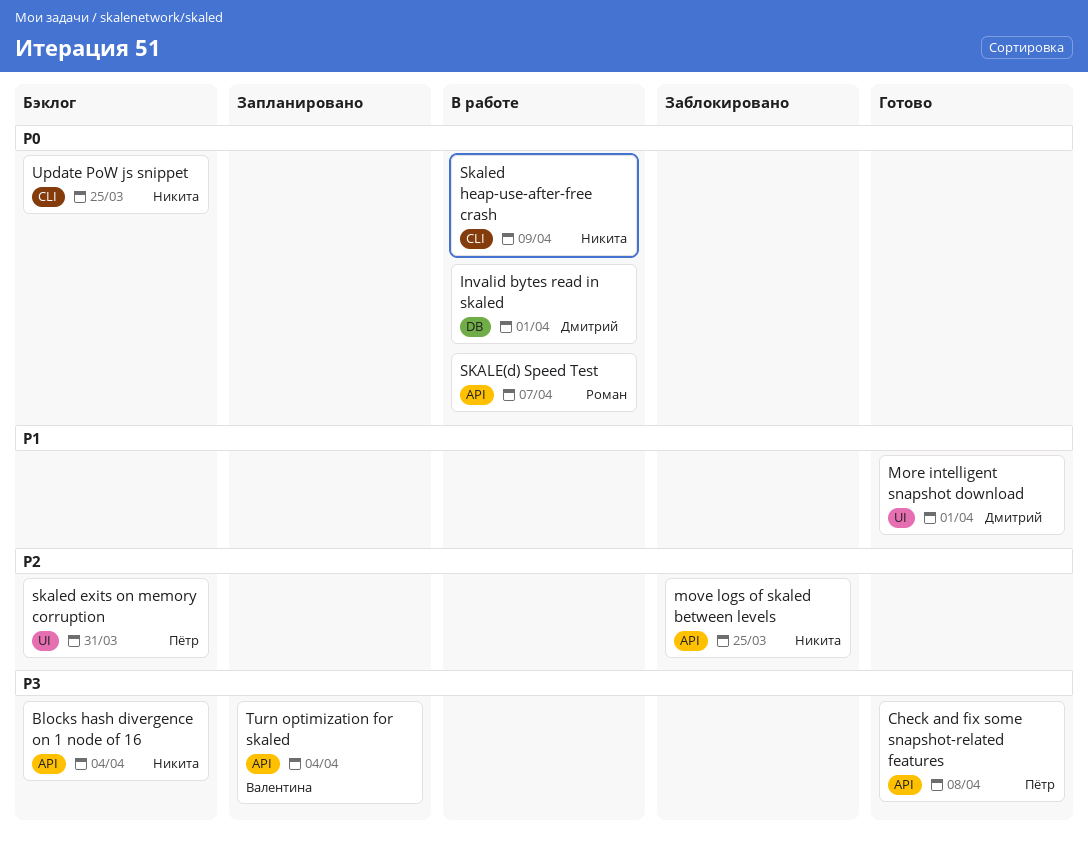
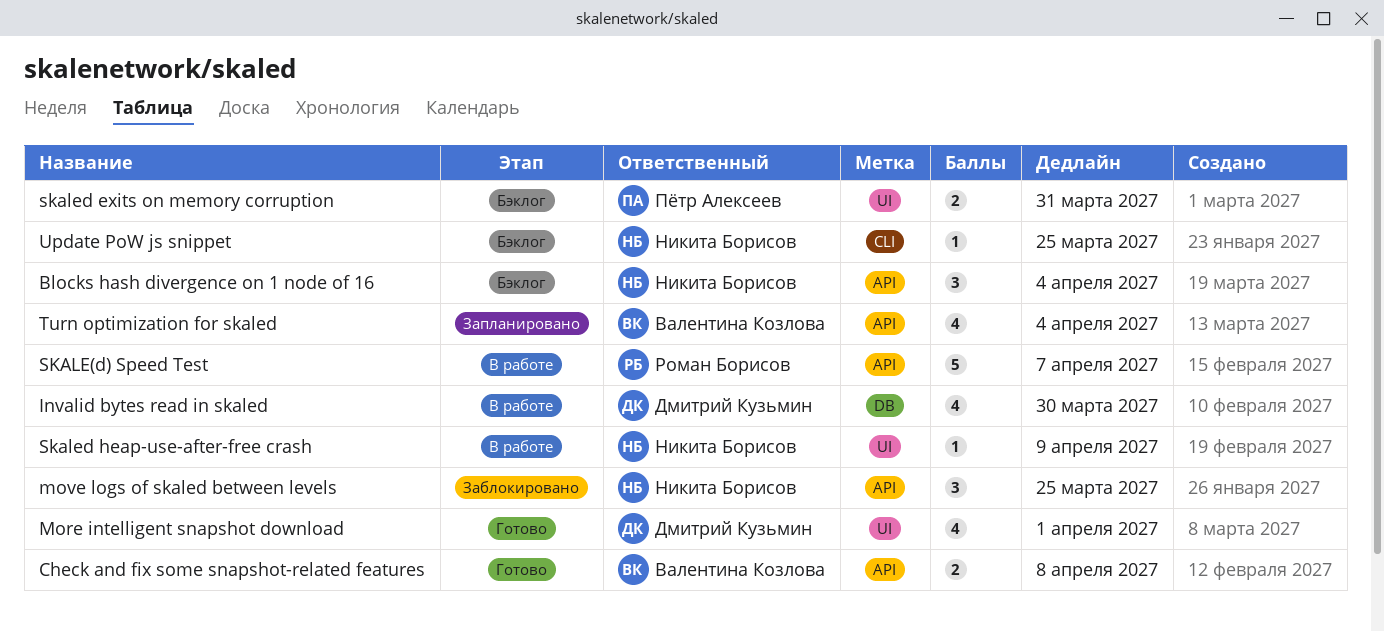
Check and fix some snapshot-related features, owner: Пётр Алексеев -> Валентина Козлова
Invalid bytes read in skaled, due: Apr 1 -> Mar 30
Skaled heap-use-after-free crash, label: CLI -> UI

